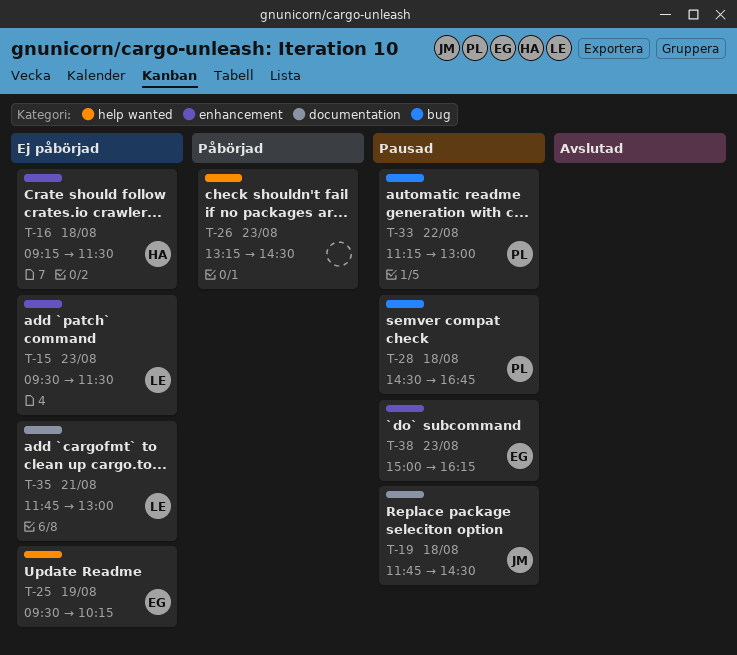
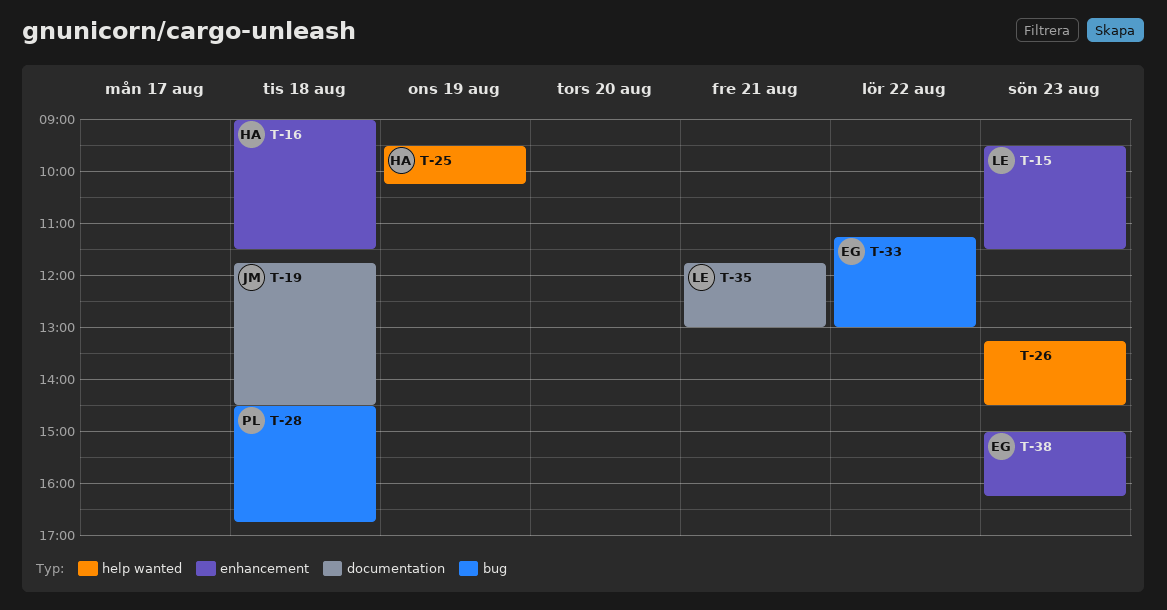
T-16, begins: 09:15 -> 09:00
T-25, owner: EG -> HA
T-33, owner: PL -> EG

